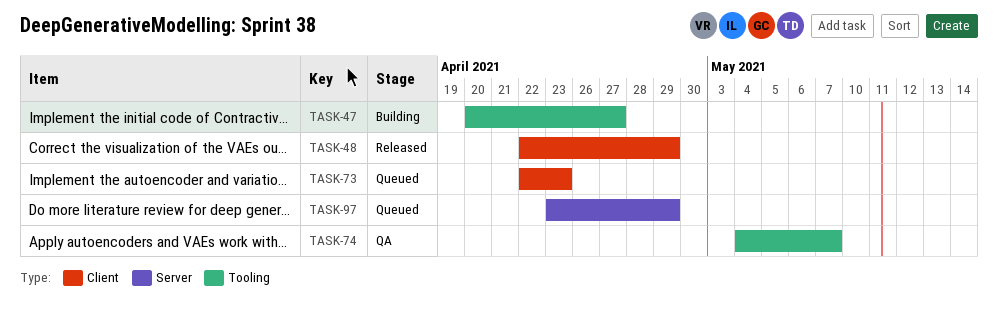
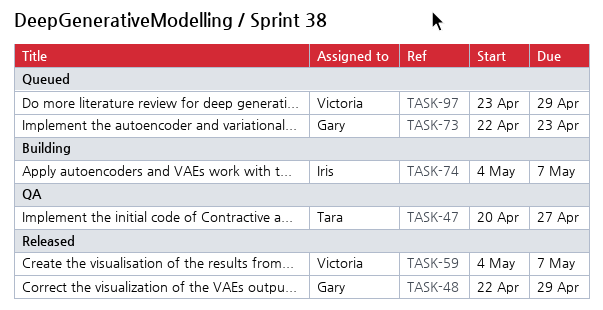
TASK-47, status: Building -> QA
TASK-59: none -> present
TASK-74, status: QA -> Building

